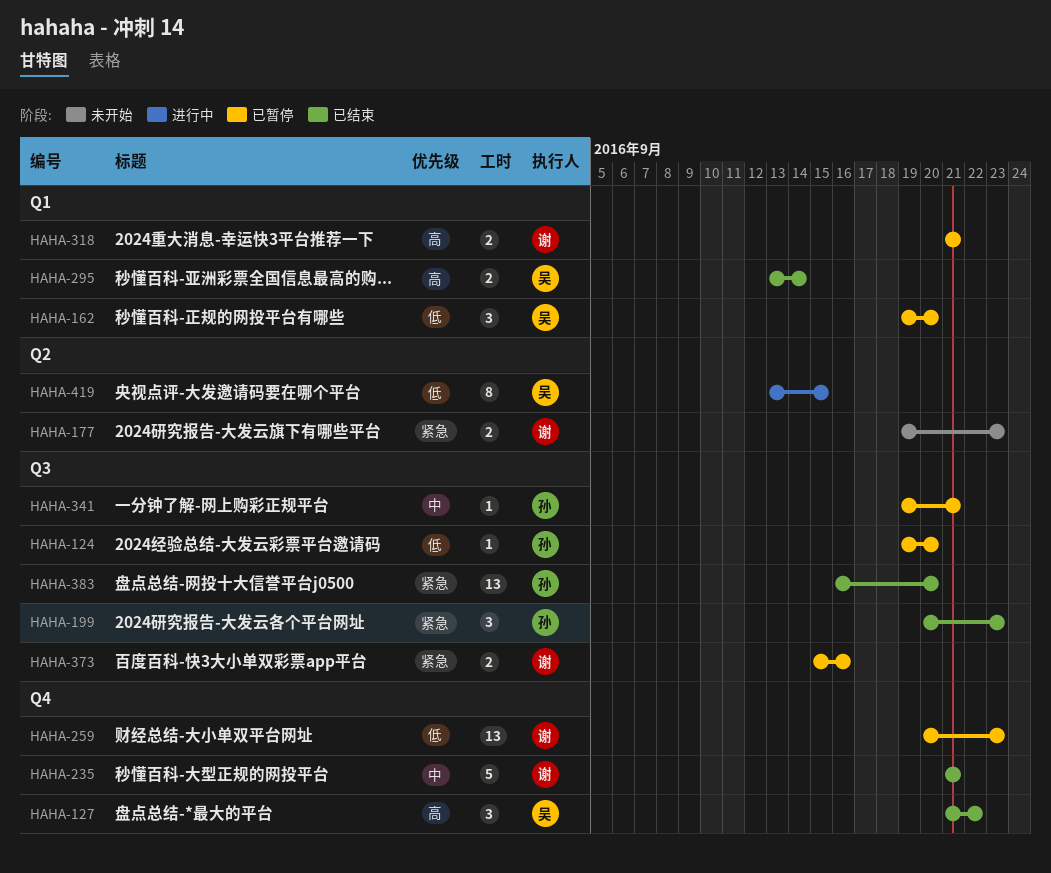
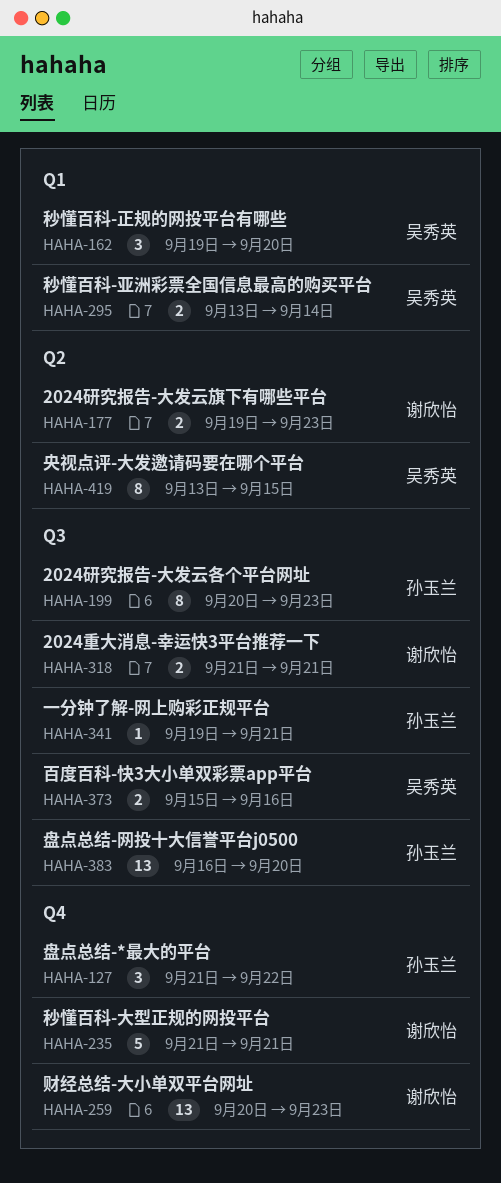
HAHA-124: present -> none
HAHA-127, owner: 吴秀英 -> 孙玉兰
HAHA-199, estimate: 3 -> 8
HAHA-318, label: Q1 -> Q3
HAHA-373, owner: 谢欣怡 -> 吴秀英

